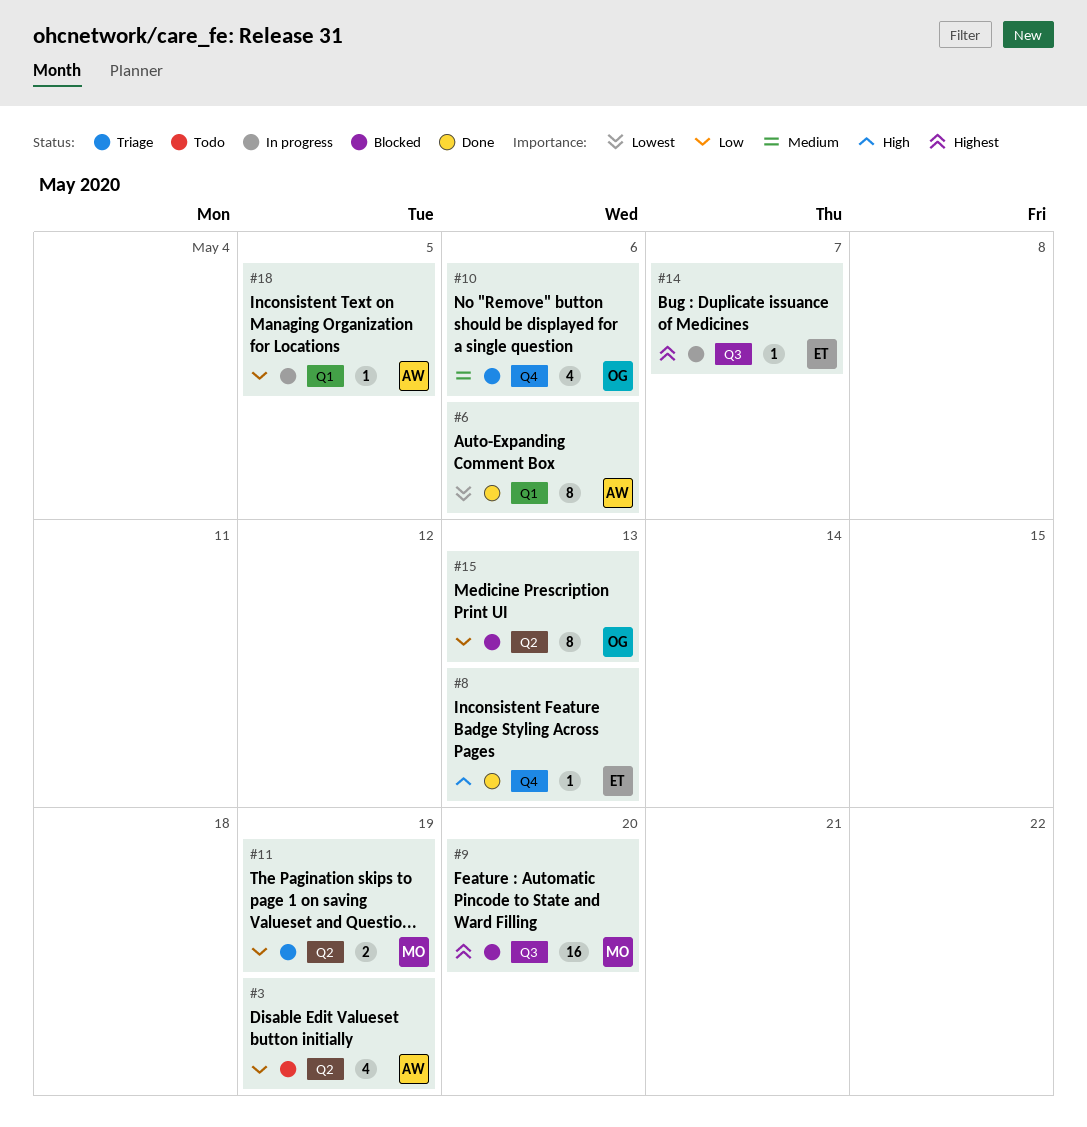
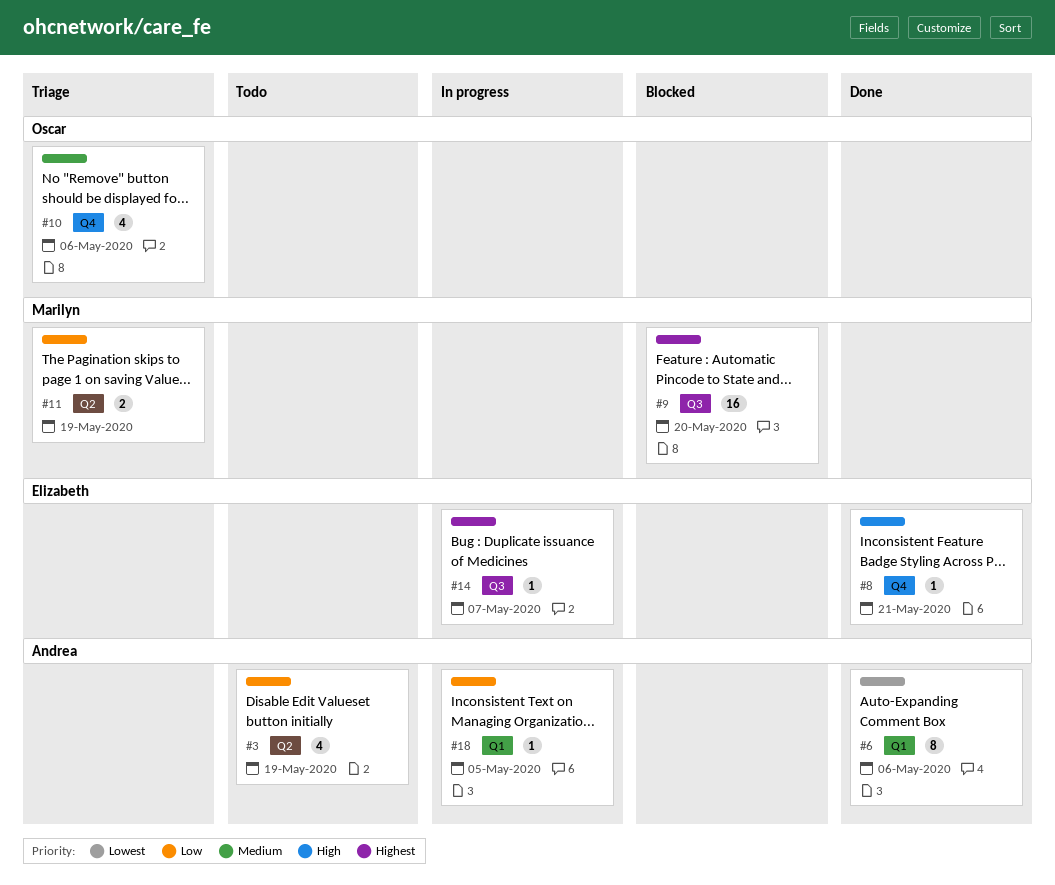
#8, due: May 13 -> May 21
#15: present -> none

